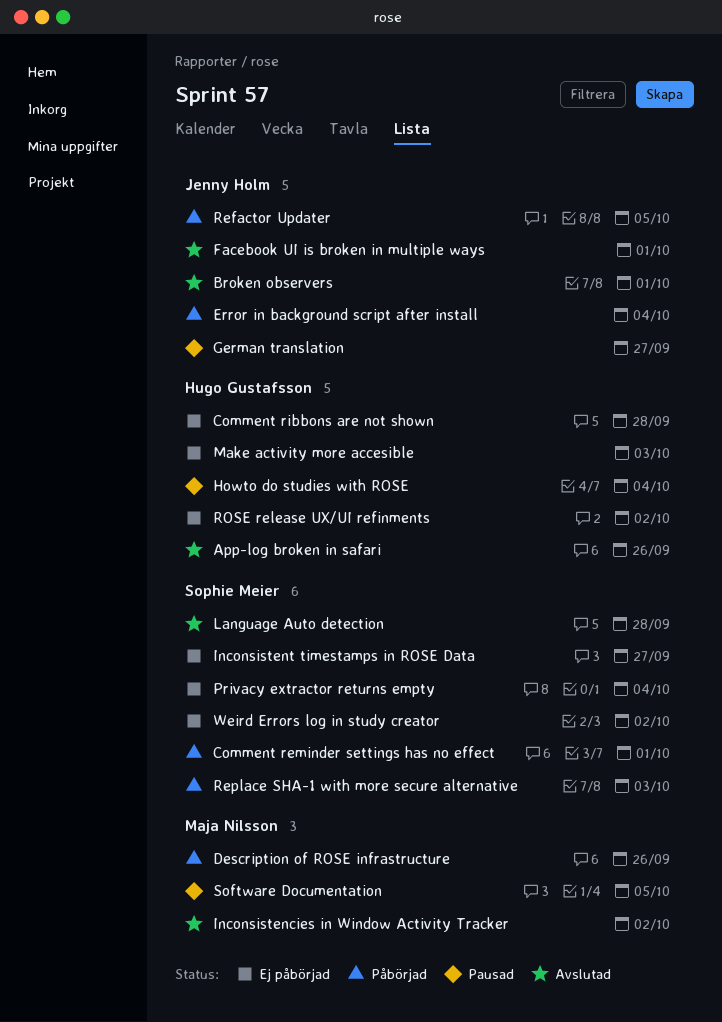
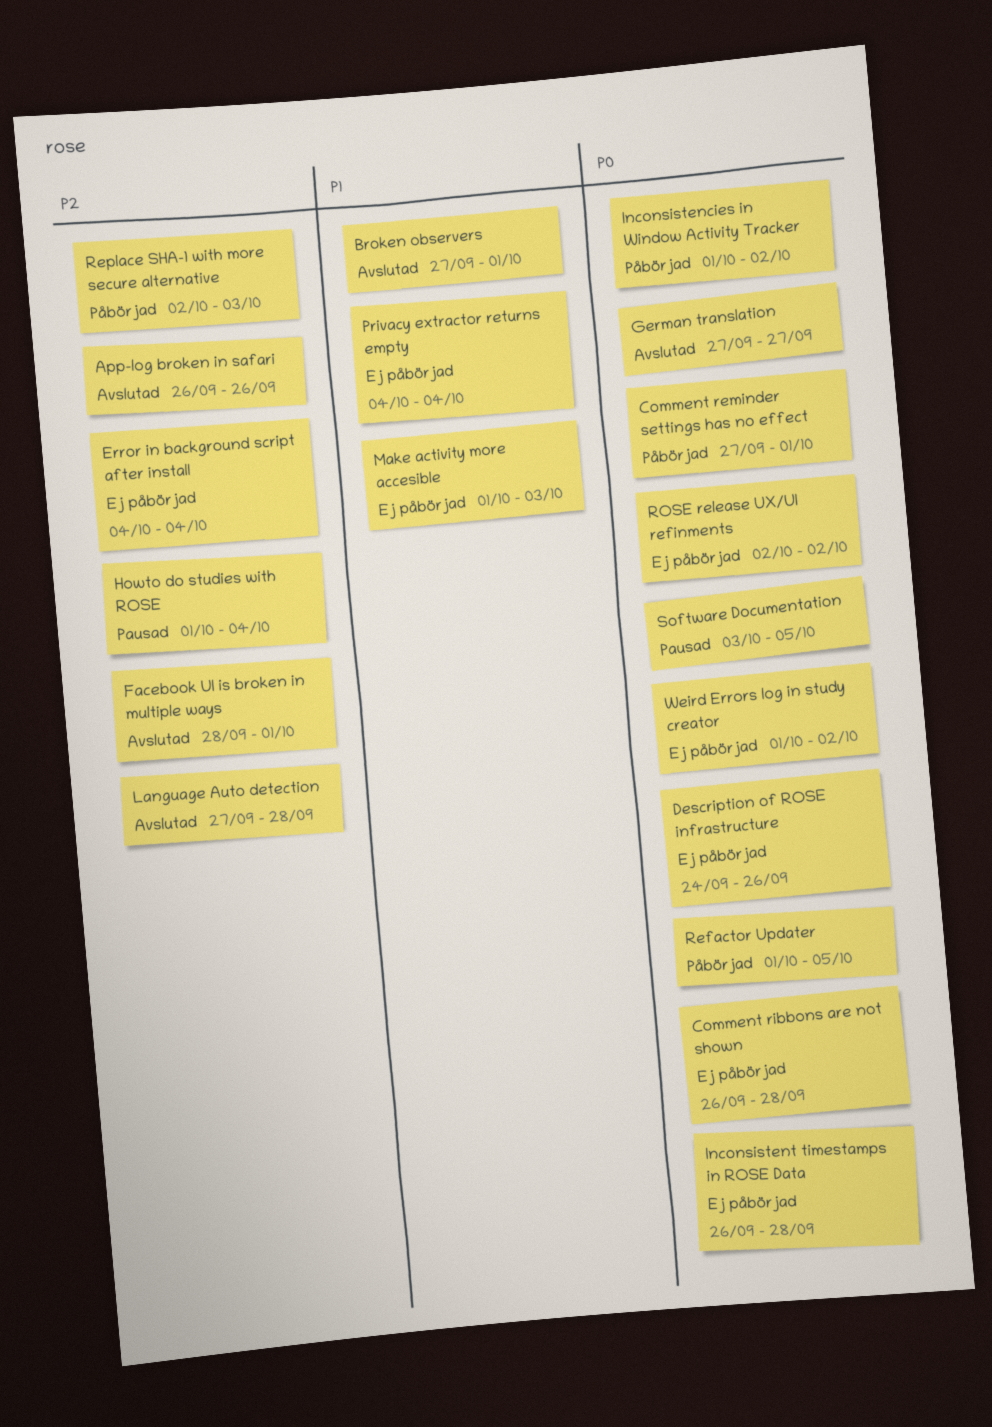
Description of ROSE infrastructure, status: Påbörjad -> Ej påbörjad
Error in background script after install, status: Påbörjad -> Ej påbörjad
German translation, status: Pausad -> Avslutad
Inconsistencies in Window Activity Tracker, status: Avslutad -> Påbörjad
Inconsistent timestamps in ROSE Data, due: Sep 27 -> Sep 28

